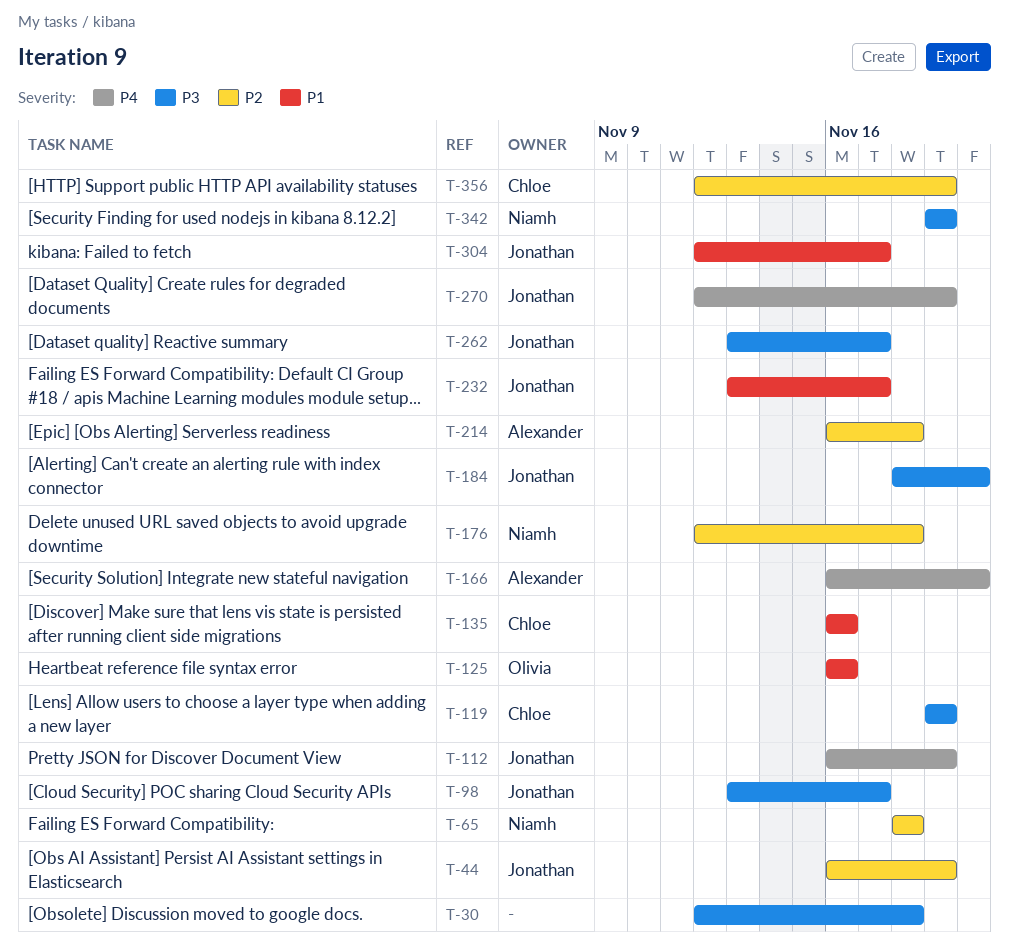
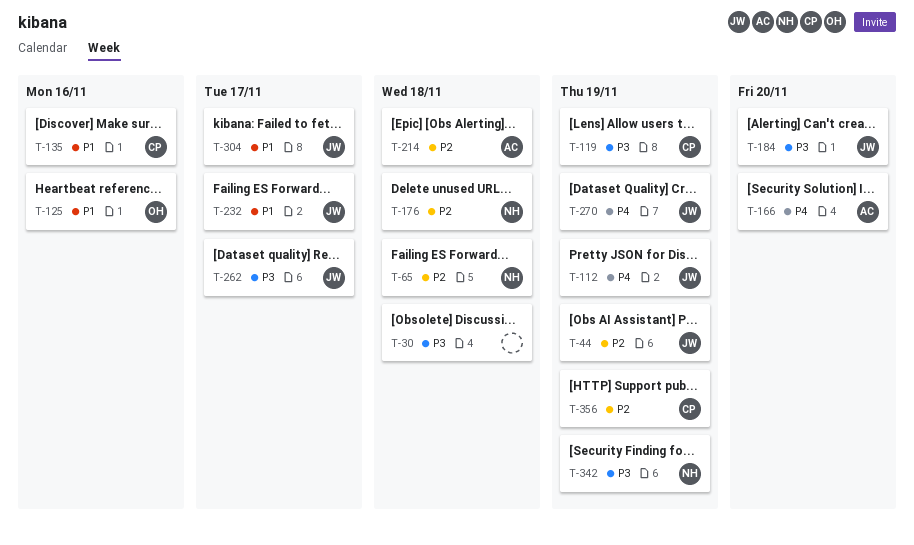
T-98: present -> none

